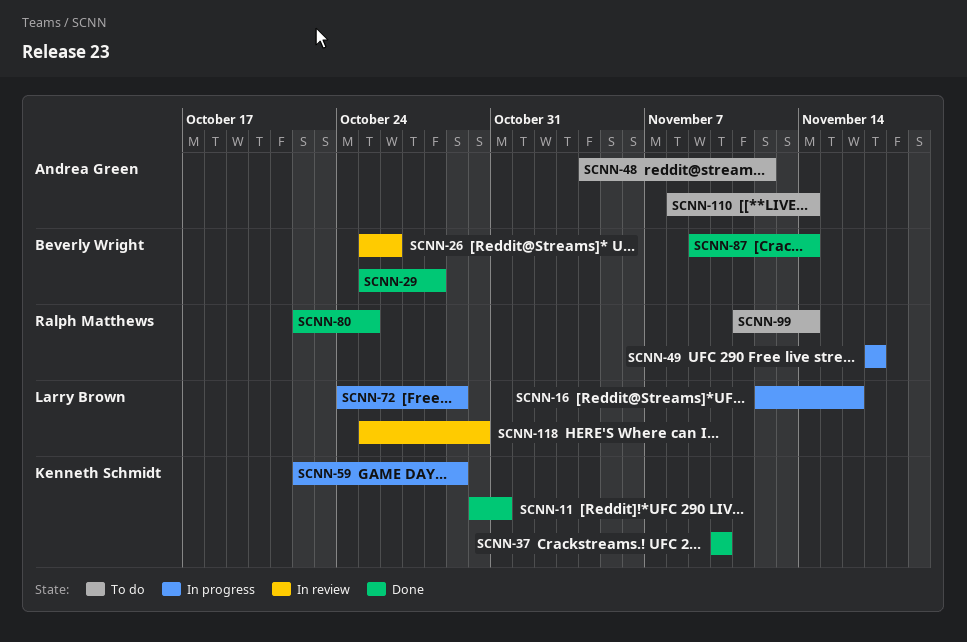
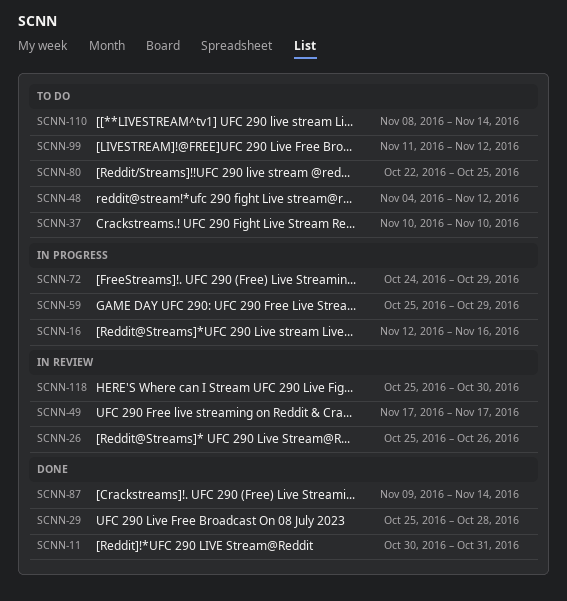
SCNN-37, status: Done -> To do
SCNN-49, status: In progress -> In review
SCNN-59, start: Oct 22 -> Oct 25
SCNN-80, status: Done -> To do
SCNN-99, due: Nov 14 -> Nov 12

